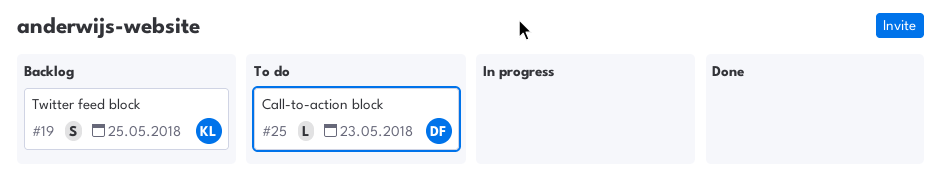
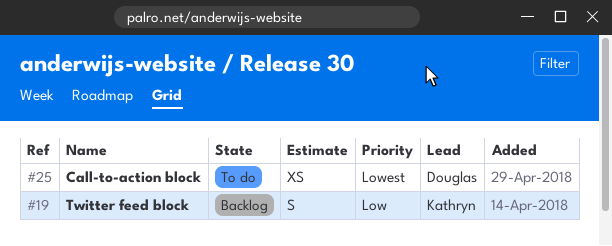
#25, estimate: L -> XS

